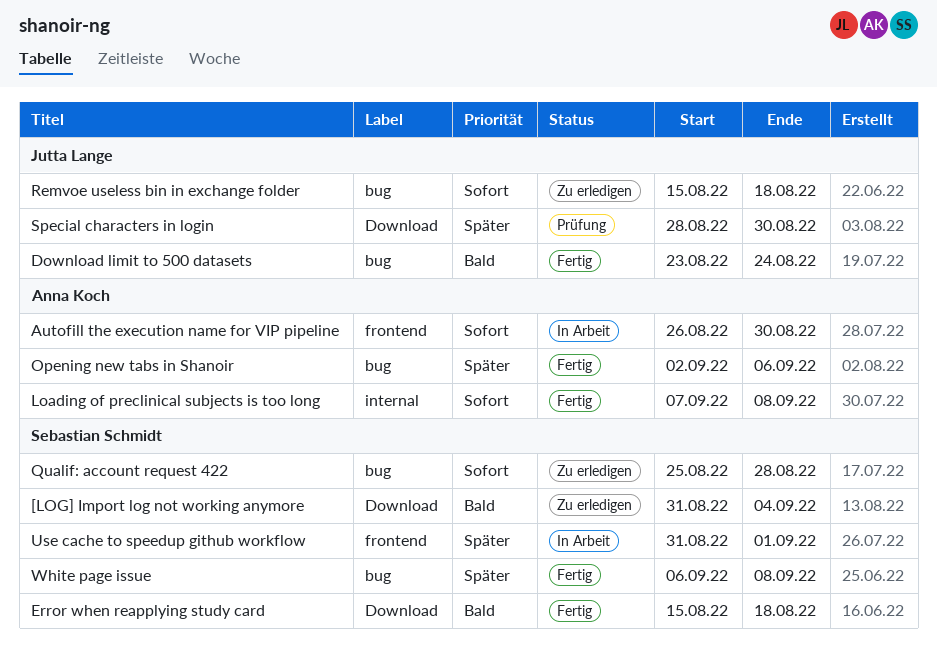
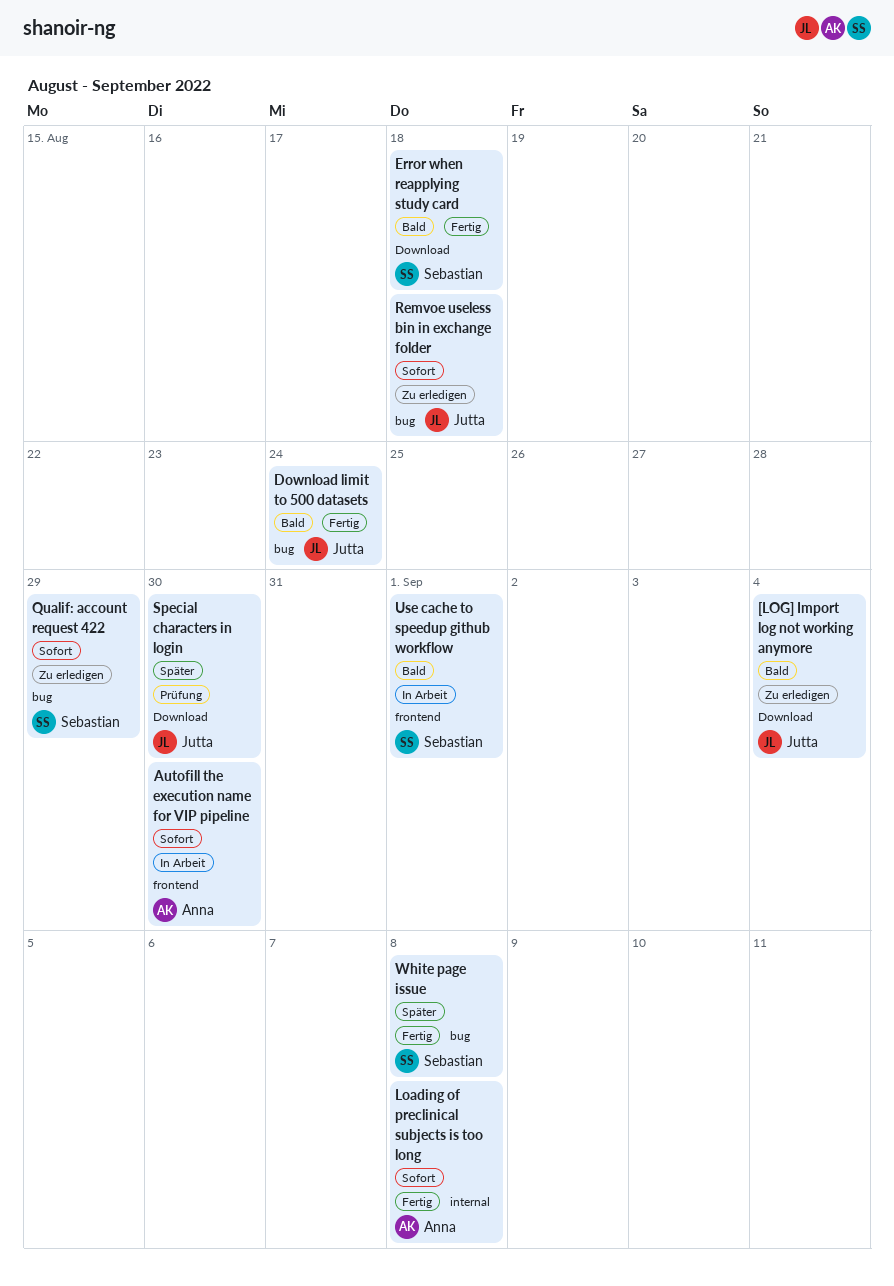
[LOG] Import log not working anymore, owner: Sebastian Schmidt -> Jutta Lange
Opening new tabs in Shanoir: present -> none
Qualif: account request 422, due: Aug 28 -> Aug 29
Use cache to speedup github workflow, priority: Später -> Bald

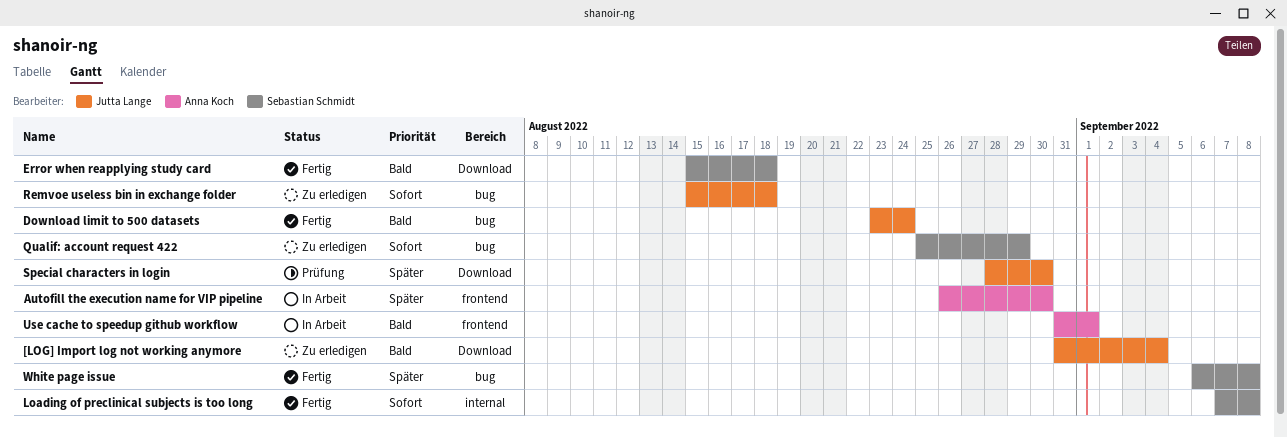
Autofill the execution name for VIP pipeline, priority: Sofort -> Später
Loading of preclinical subjects is too long, owner: Anna Koch -> Sebastian Schmidt
Use cache to speedup github workflow, owner: Sebastian Schmidt -> Anna Koch

